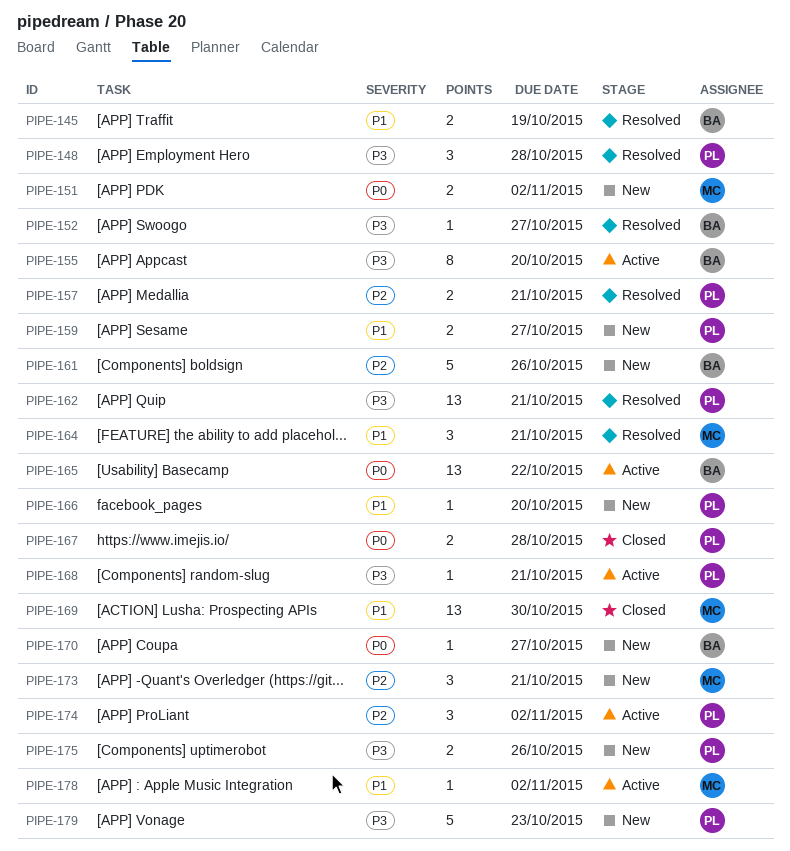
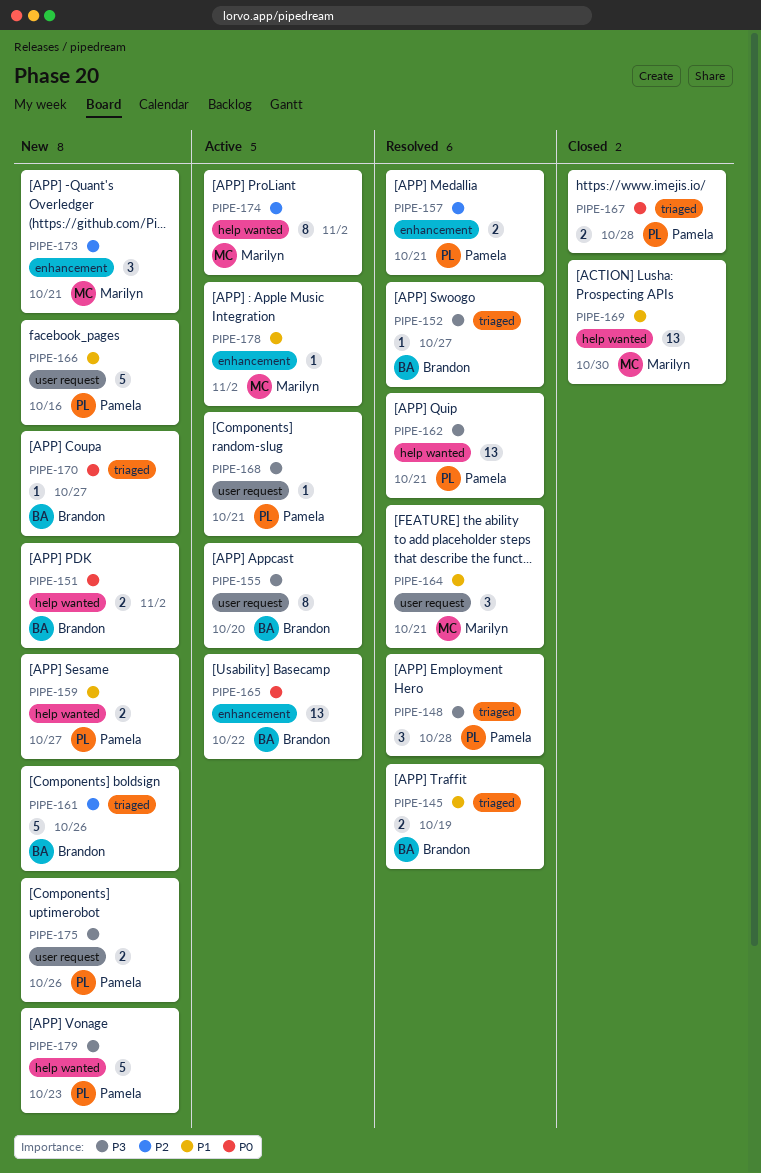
PIPE-151, owner: Marilyn -> Brandon
PIPE-166, estimate: 1 -> 5
PIPE-166, due: Oct 20 -> Oct 16
PIPE-174, owner: Pamela -> Marilyn
PIPE-174, estimate: 3 -> 8

